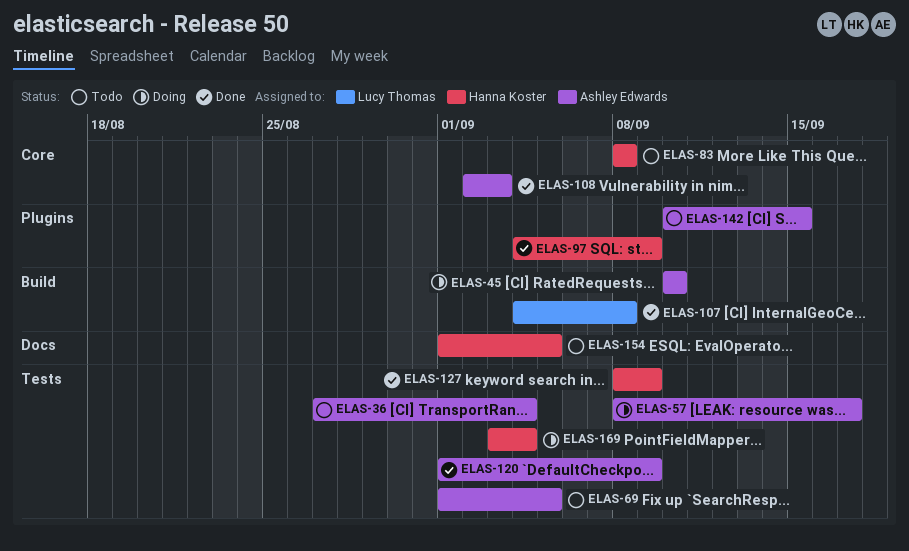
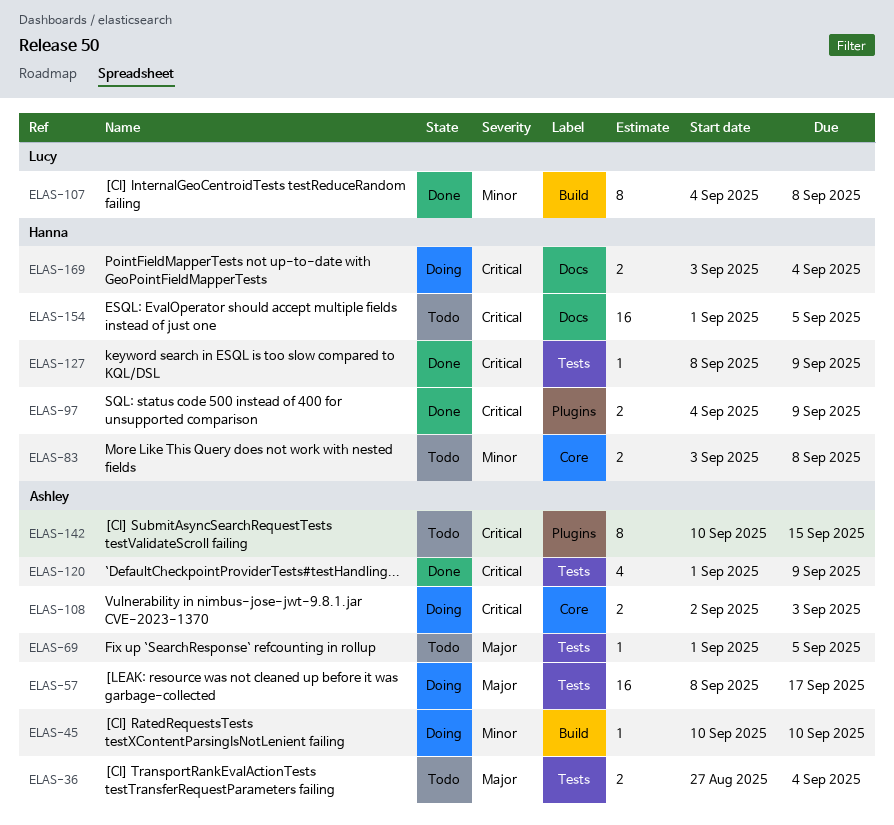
ELAS-83, start: Sep 8 -> Sep 3
ELAS-108, status: Done -> Doing
ELAS-169, label: Tests -> Docs

